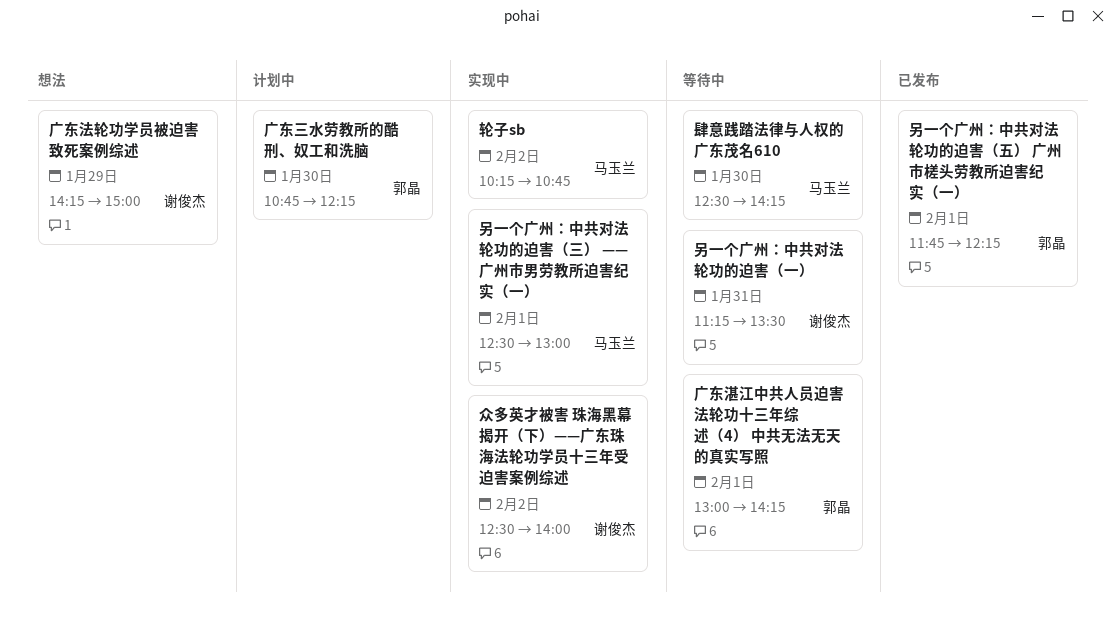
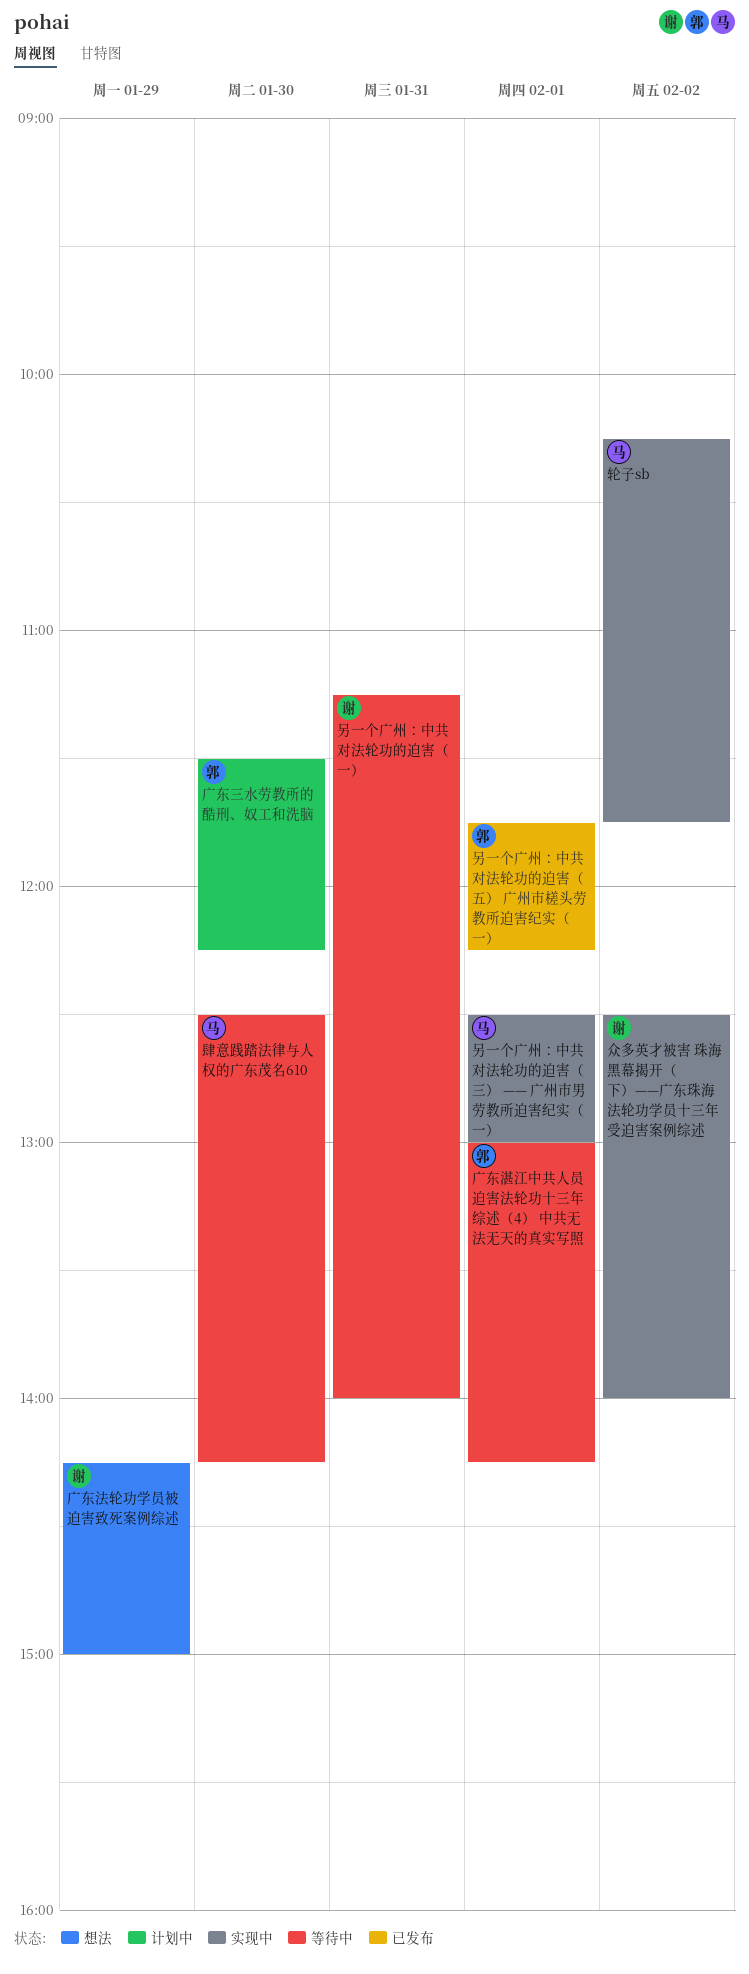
另一个广州：中共对法轮功的迫害（一）, ends: 13:30 -> 14:00
广东三水劳教所的酷刑、奴工和洗脑, begins: 10:45 -> 11:30
轮子sb, ends: 10:45 -> 11:45

